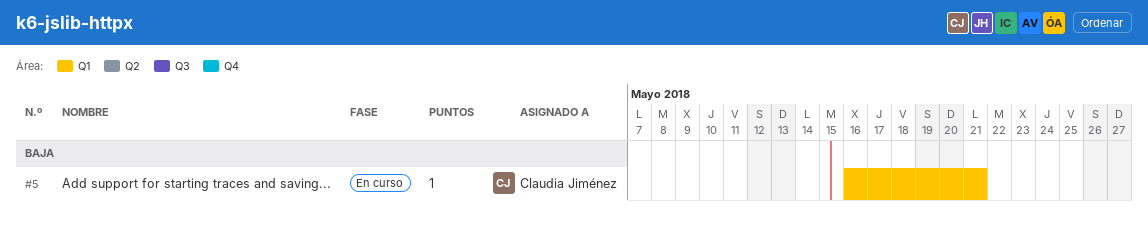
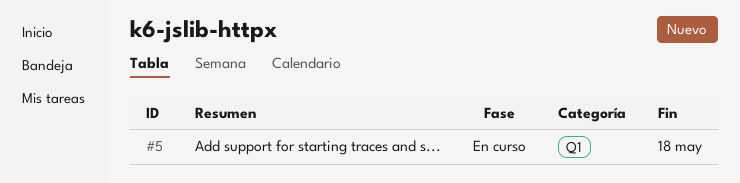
#5, due: May 21 -> May 18

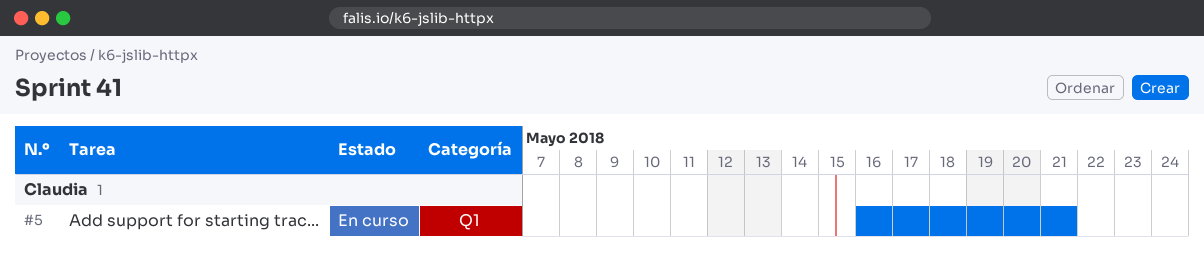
#5, due: May 18 -> May 21

